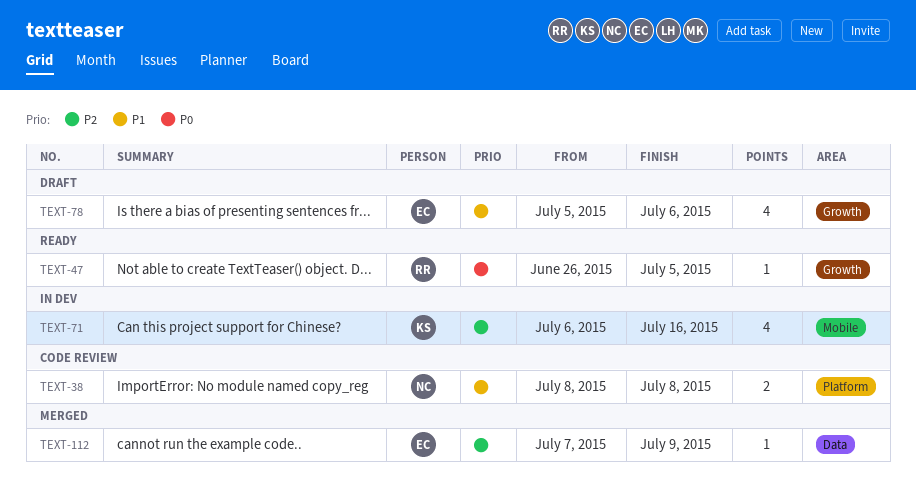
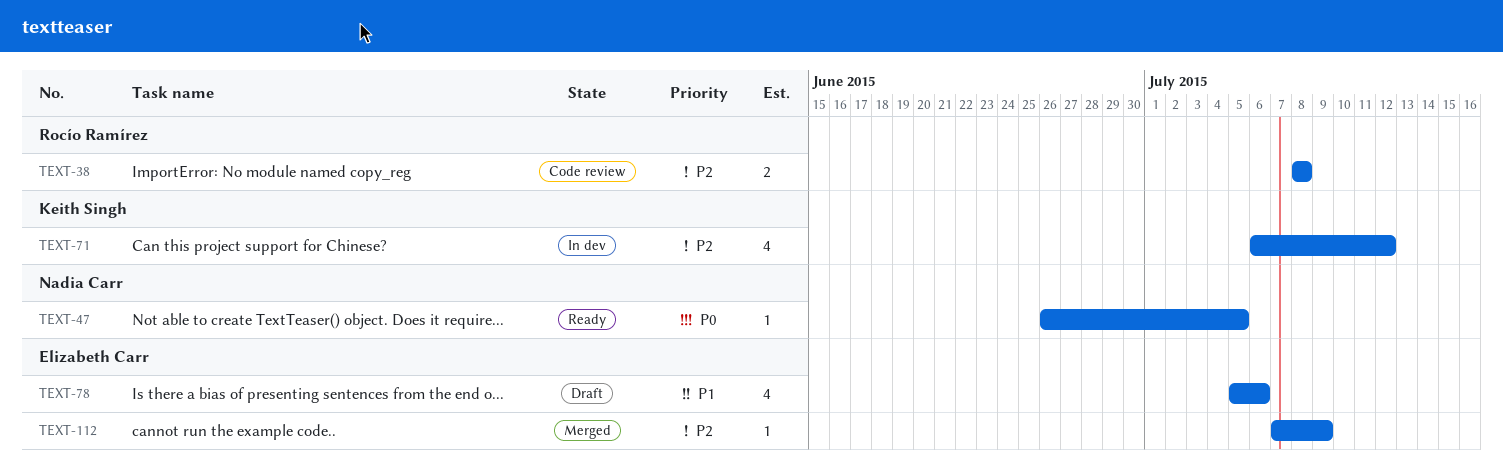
TEXT-38, owner: Nadia Carr -> Rocío Ramírez
TEXT-38, priority: P1 -> P2
TEXT-47, owner: Rocío Ramírez -> Nadia Carr
TEXT-71, due: Jul 16 -> Jul 12

